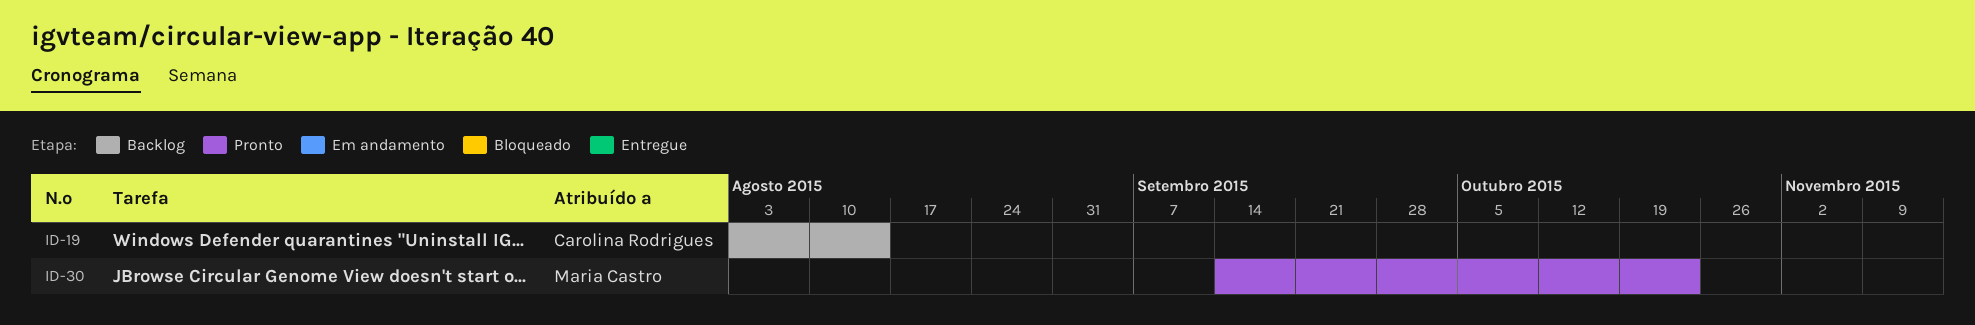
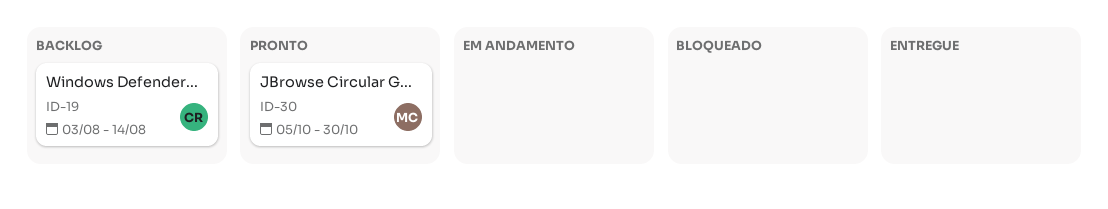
ID-30, start: Sep 14 -> Oct 5
ID-30, due: Oct 23 -> Oct 30

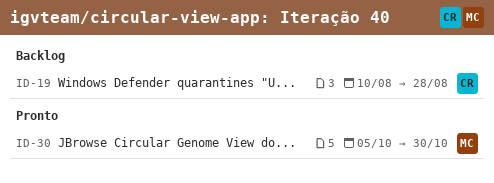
ID-19, start: Aug 3 -> Aug 10
ID-19, due: Aug 14 -> Aug 28

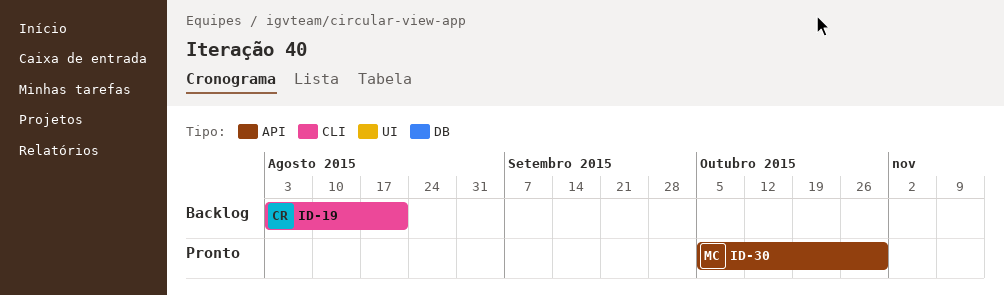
ID-19, start: Aug 10 -> Aug 3
ID-19, due: Aug 28 -> Aug 21

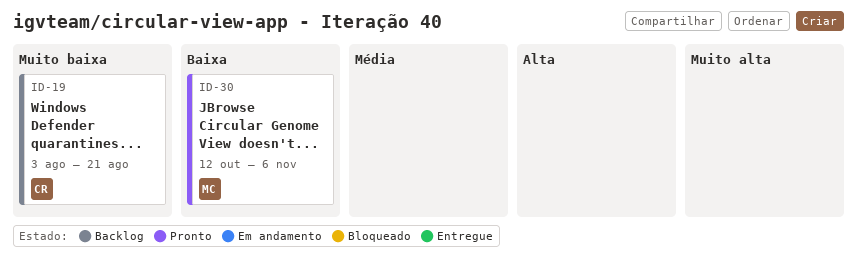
ID-30, start: Oct 5 -> Oct 12
ID-30, due: Oct 30 -> Nov 6

